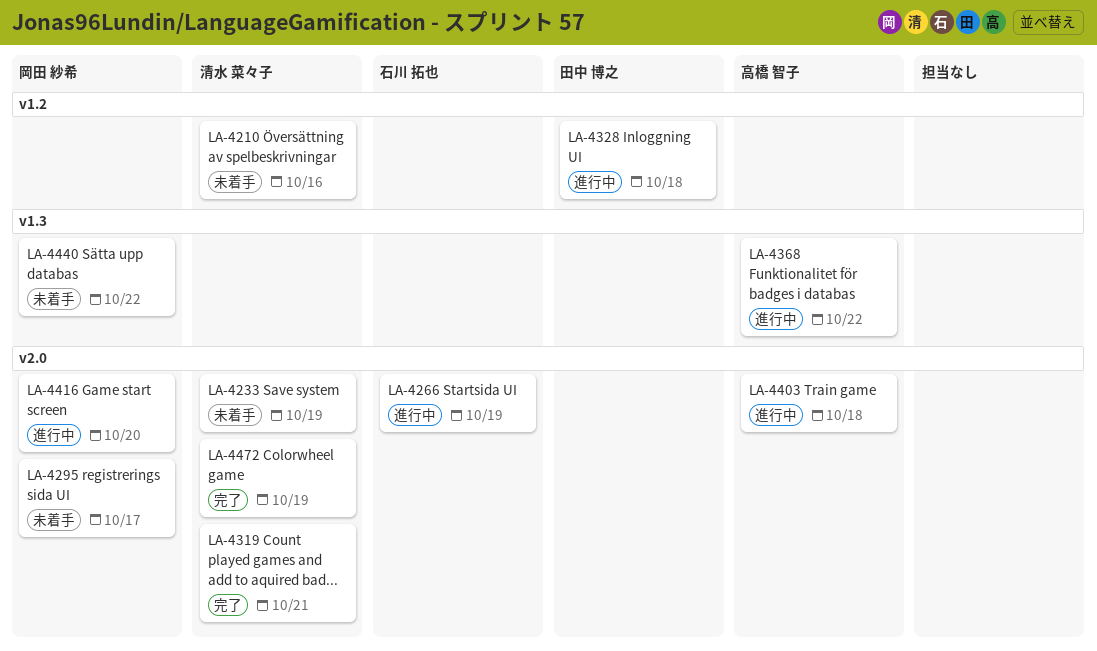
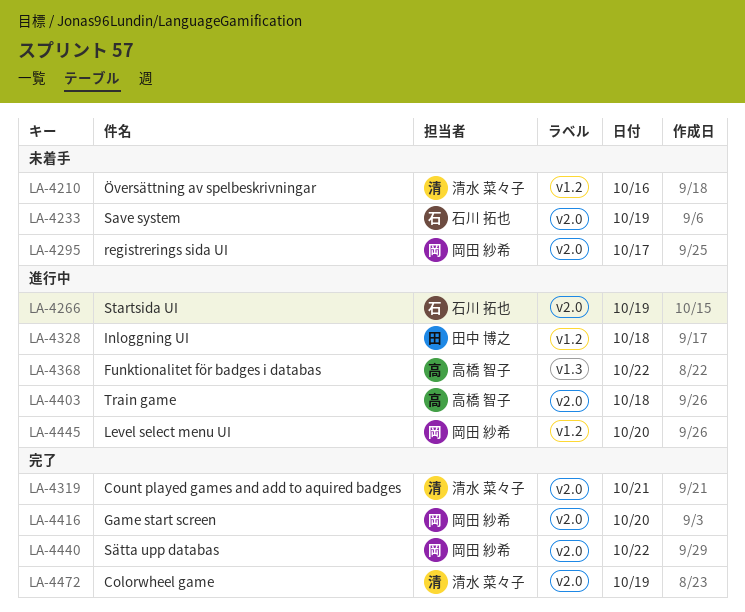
LA-4233, owner: 清水 菜々子 -> 石川 拓也
LA-4416, status: 進行中 -> 完了
LA-4440, status: 未着手 -> 完了
LA-4440, label: v1.3 -> v2.0
LA-4445: none -> present

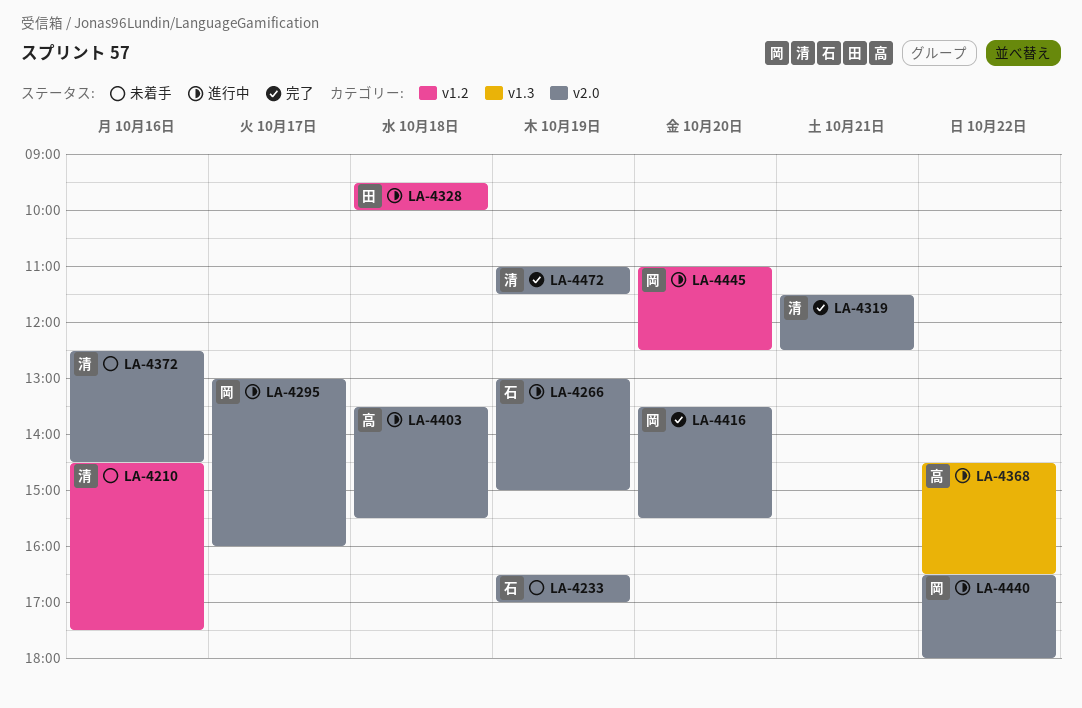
LA-4295, status: 未着手 -> 進行中
LA-4372: none -> present
LA-4440, status: 完了 -> 進行中

